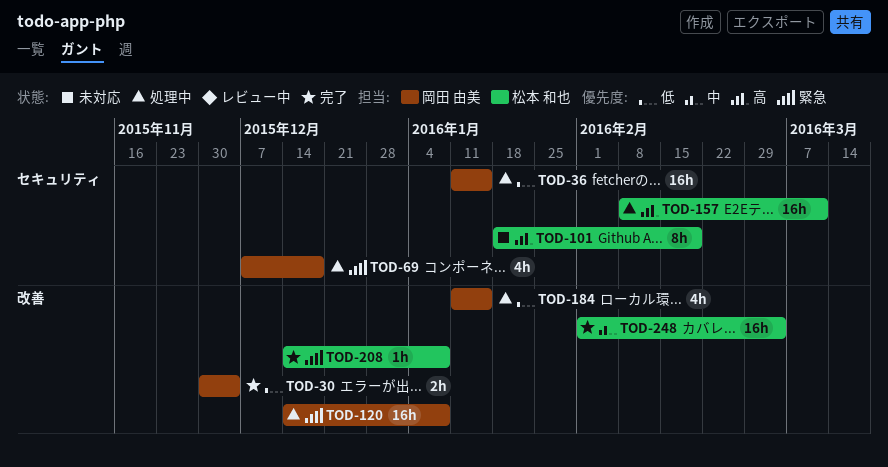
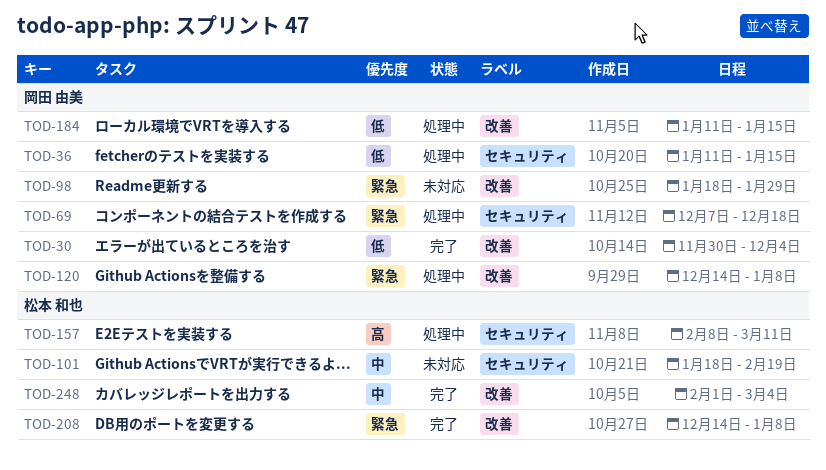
TOD-98: none -> present
TOD-101, priority: 高 -> 中

